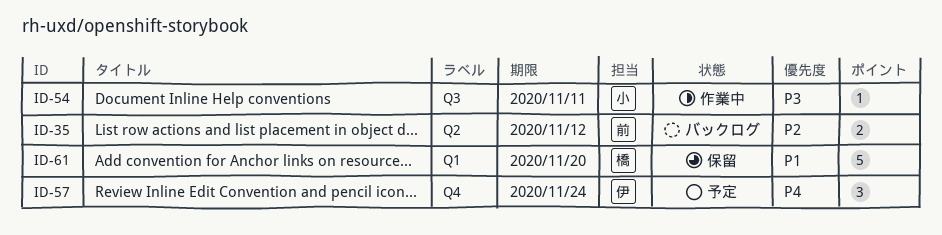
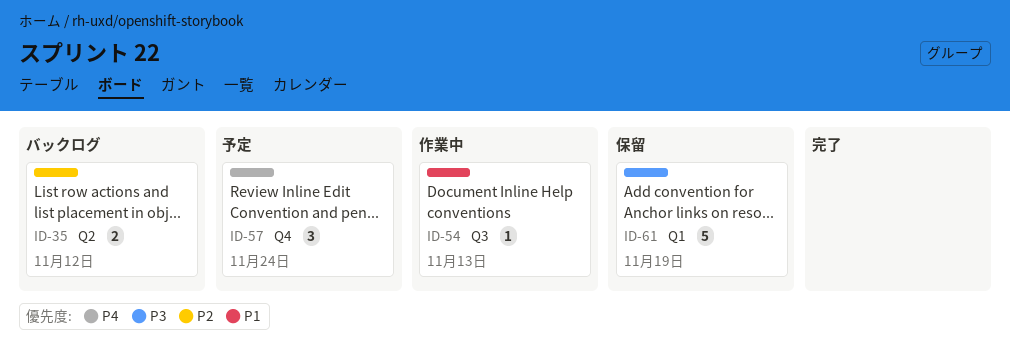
ID-54, priority: P3 -> P1
ID-54, due: Nov 11 -> Nov 13
ID-61, priority: P1 -> P3
ID-61, due: Nov 20 -> Nov 19

